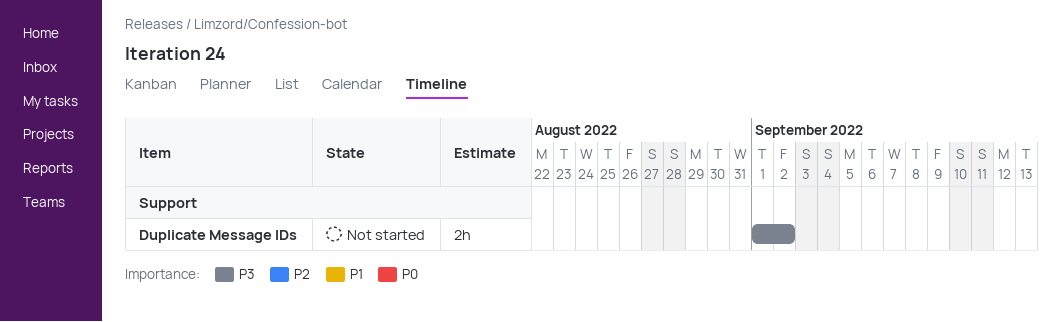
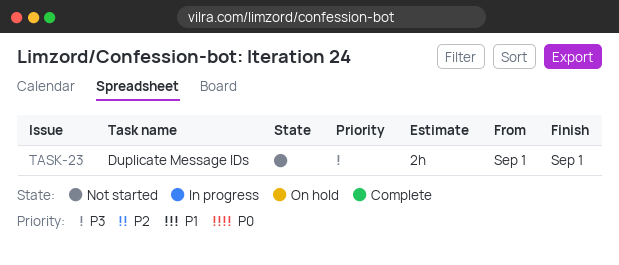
Duplicate Message IDs, due: Sep 2 -> Sep 1

